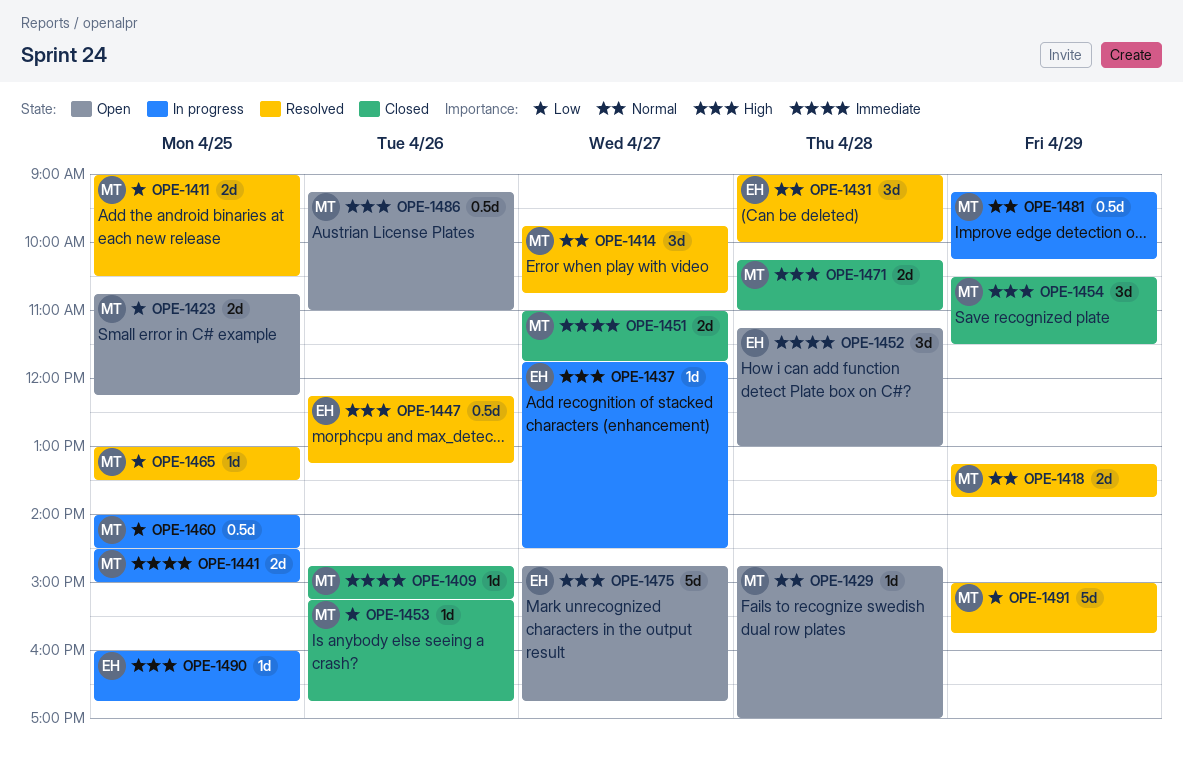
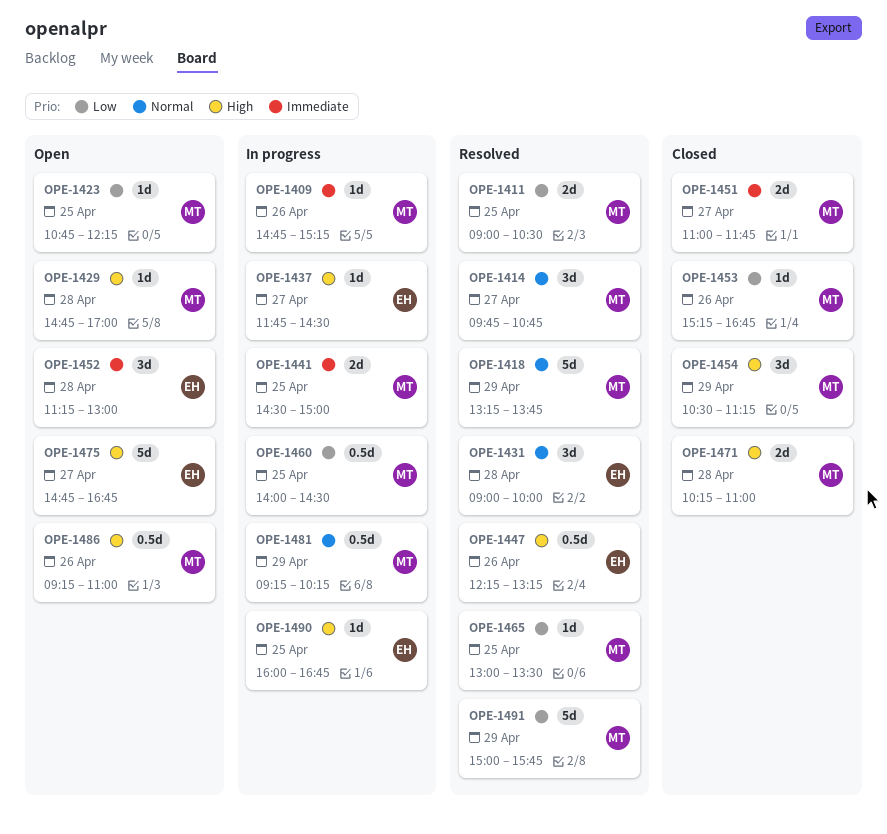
OPE-1409, status: Closed -> In progress
OPE-1418, estimate: 2d -> 5d
OPE-1423, estimate: 2d -> 1d
OPE-1429, priority: Normal -> High
OPE-1454, ends: 11:30 -> 11:15

